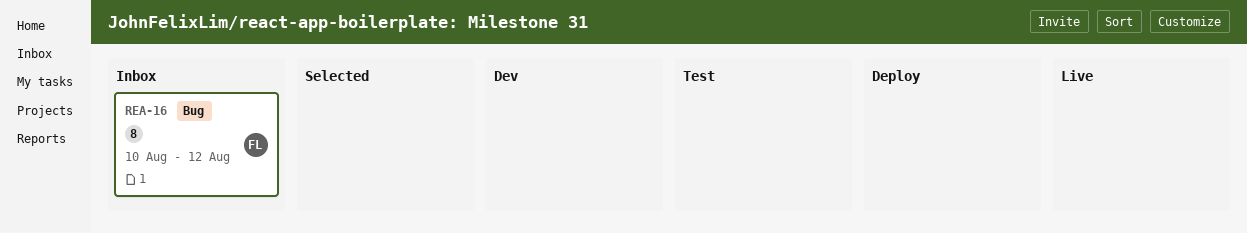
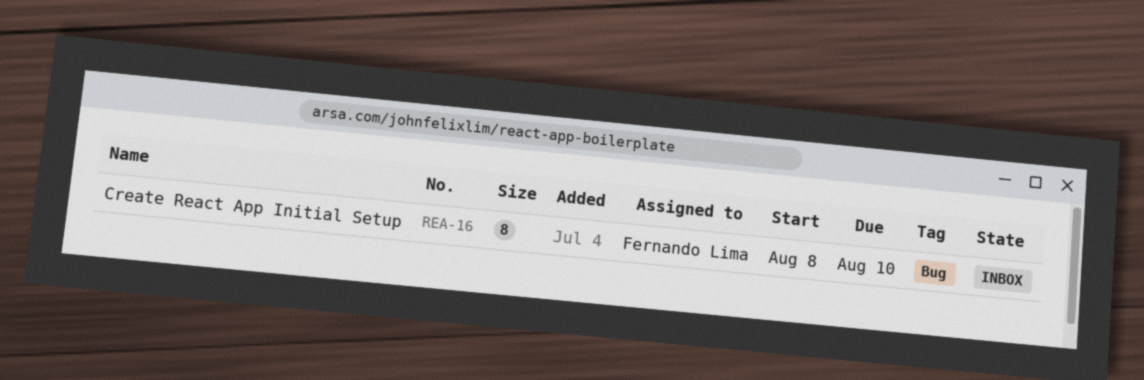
REA-16, start: Aug 10 -> Aug 8
REA-16, due: Aug 12 -> Aug 10

